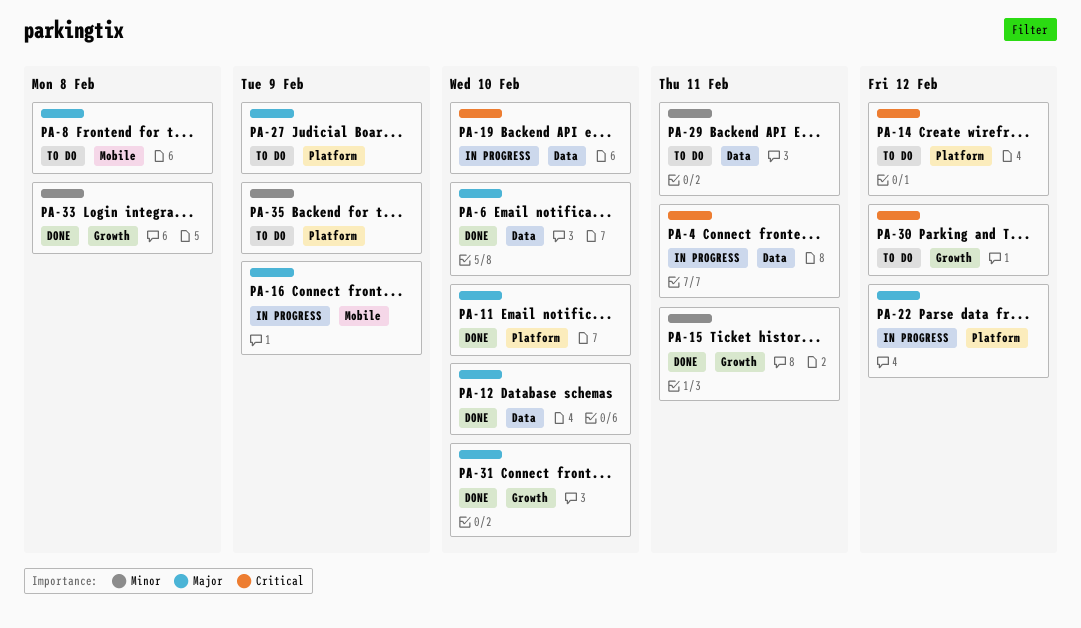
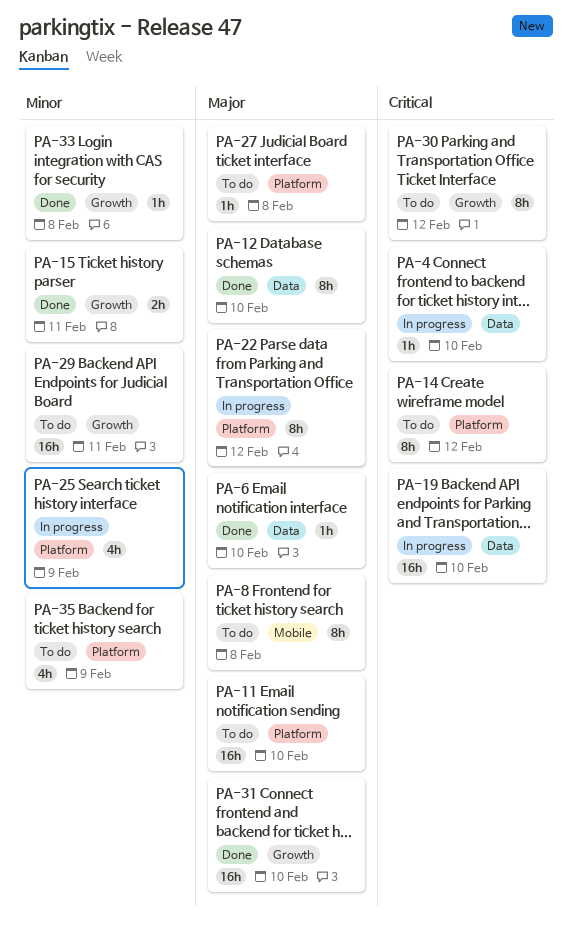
PA-4, due: Feb 11 -> Feb 10
PA-11, status: Done -> To do
PA-16: present -> none
PA-25: none -> present
PA-27, due: Feb 9 -> Feb 8
PA-29, label: Data -> Growth

